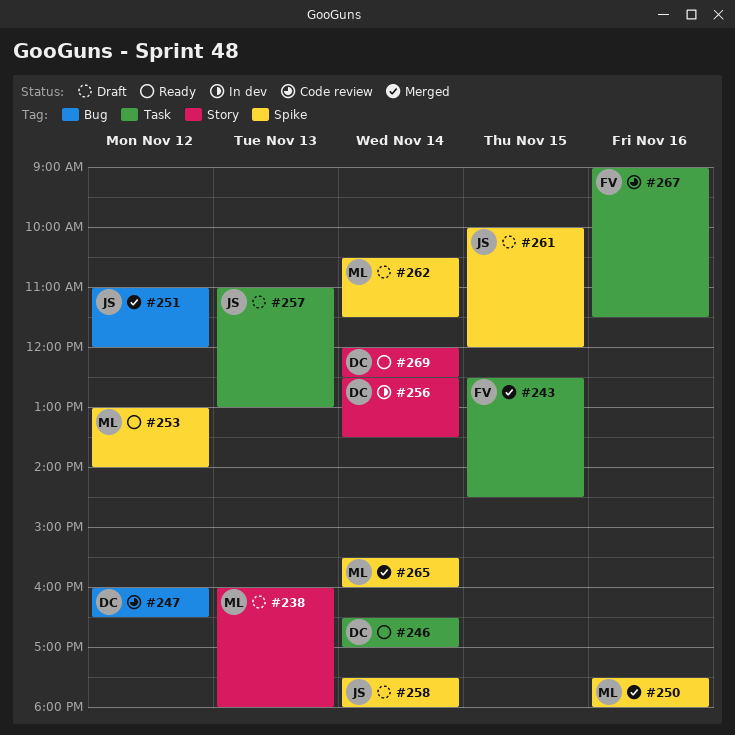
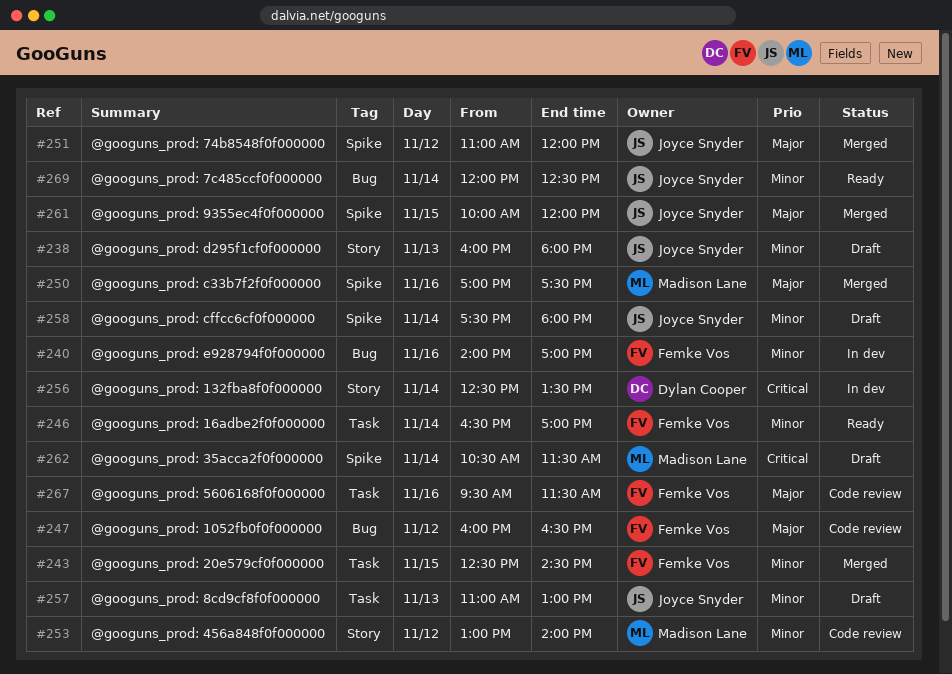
#238, owner: Madison Lane -> Joyce Snyder
#240: none -> present
#246, owner: Dylan Cooper -> Femke Vos
#247, owner: Dylan Cooper -> Femke Vos
#250, begins: 17:30 -> 17:00
#250, ends: 18:00 -> 17:30
#251, label: Bug -> Spike
#253, status: Ready -> Code review
#253, label: Spike -> Story
#261, status: Draft -> Merged
#265: present -> none
#267, begins: 09:00 -> 09:30
#269, owner: Dylan Cooper -> Joyce Snyder
#269, label: Story -> Bug

